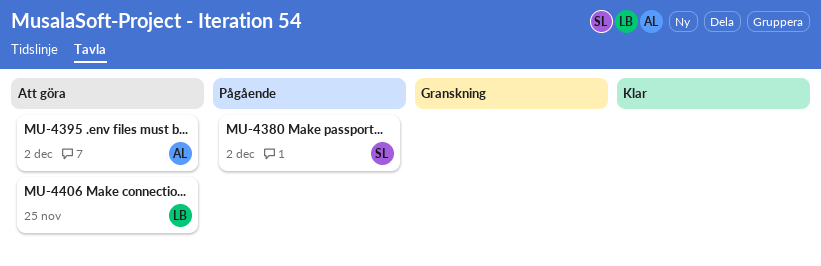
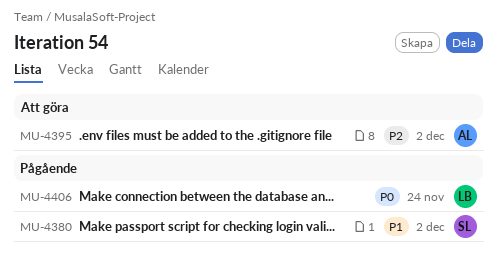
MU-4406, status: Att göra -> Pågående
MU-4406, due: Nov 25 -> Nov 24

